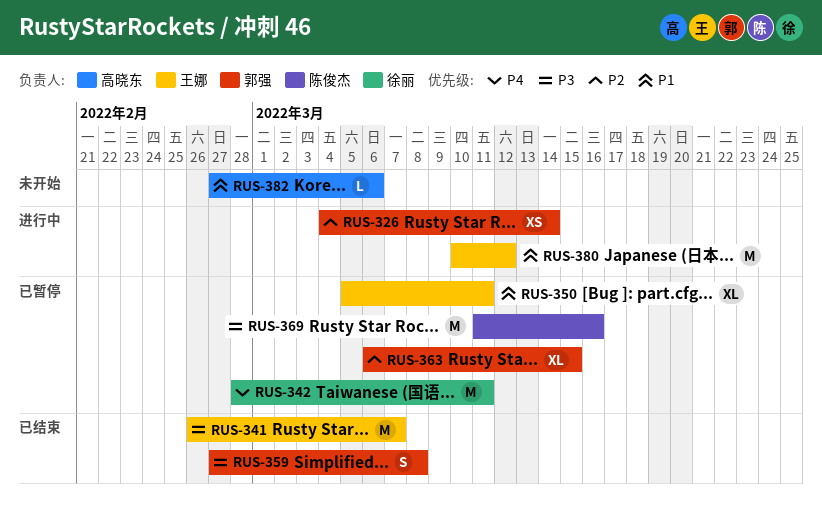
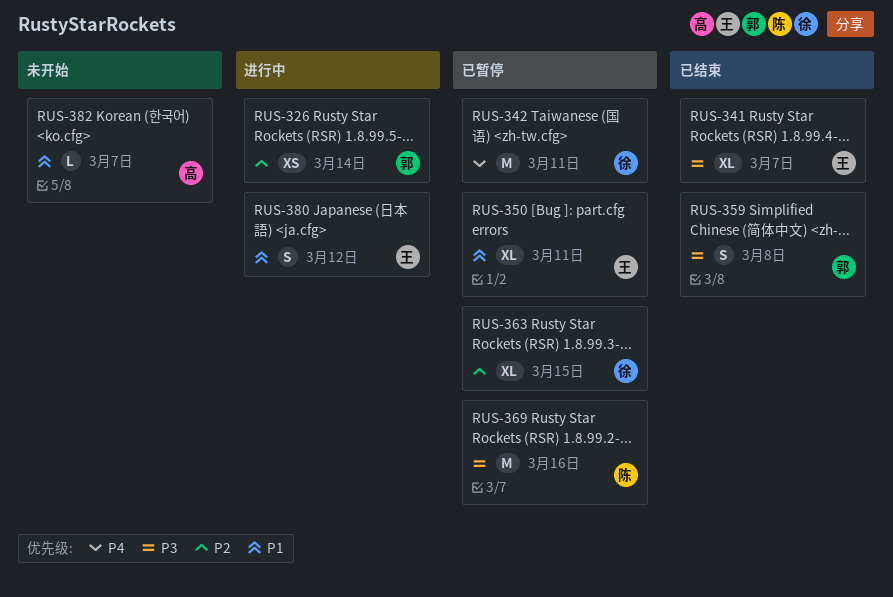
RUS-341, estimate: M -> XL
RUS-363, owner: 郭强 -> 徐丽
RUS-380, estimate: M -> S
RUS-382, due: Mar 6 -> Mar 7

